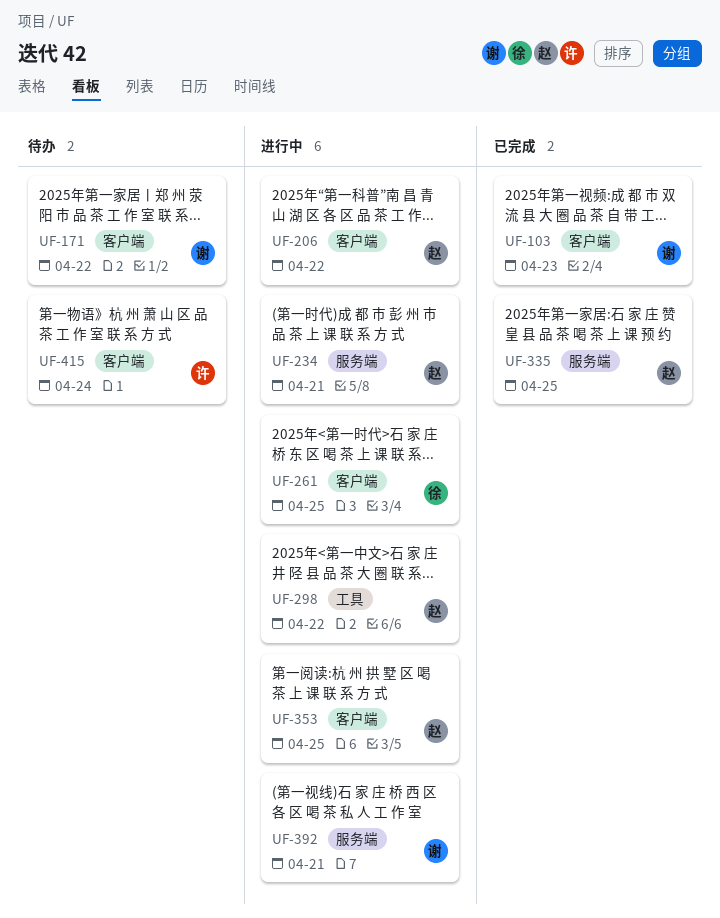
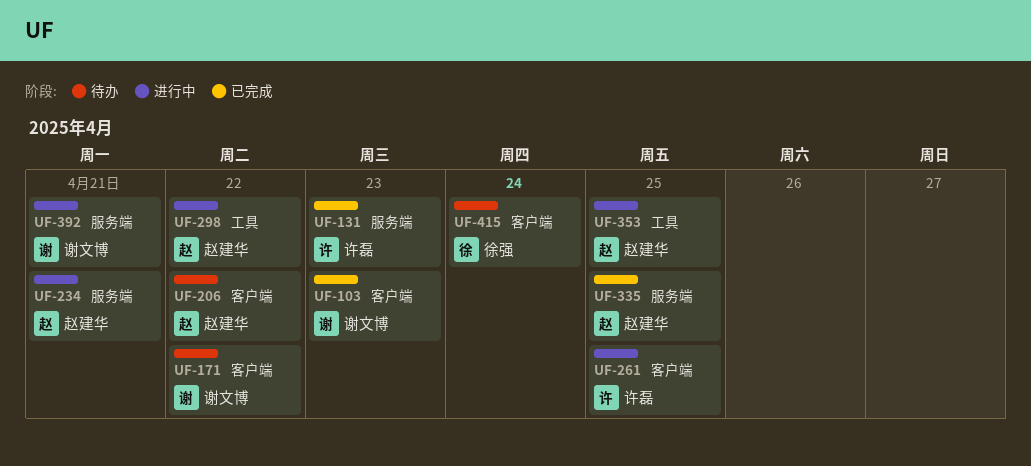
UF-131: none -> present
UF-206, status: 进行中 -> 待办
UF-261, owner: 徐强 -> 许磊
UF-353, label: 客户端 -> 工具
UF-415, owner: 许磊 -> 徐强

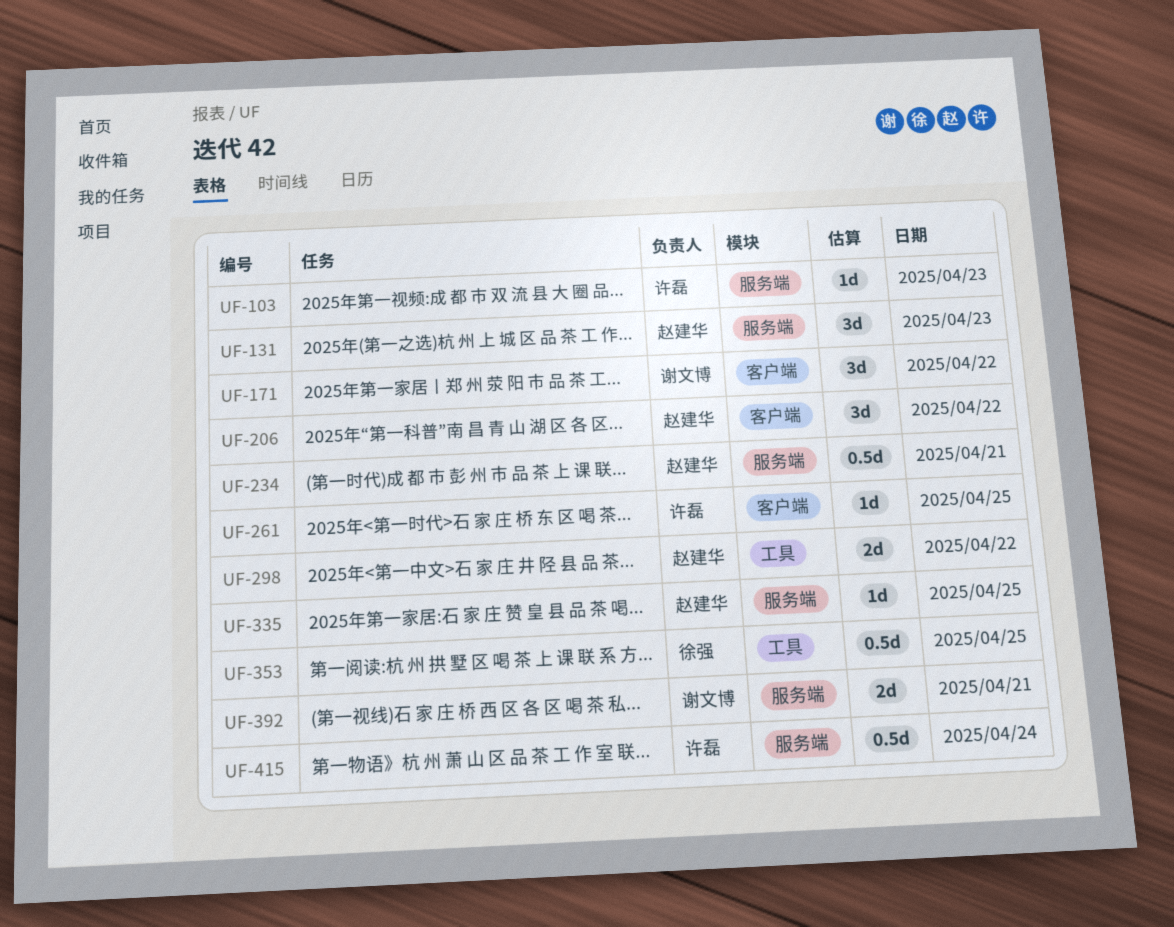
UF-103, owner: 谢文博 -> 许磊
UF-103, label: 客户端 -> 服务端
UF-131, owner: 许磊 -> 赵建华
UF-353, owner: 赵建华 -> 徐强
UF-415, owner: 徐强 -> 许磊
UF-415, label: 客户端 -> 服务端

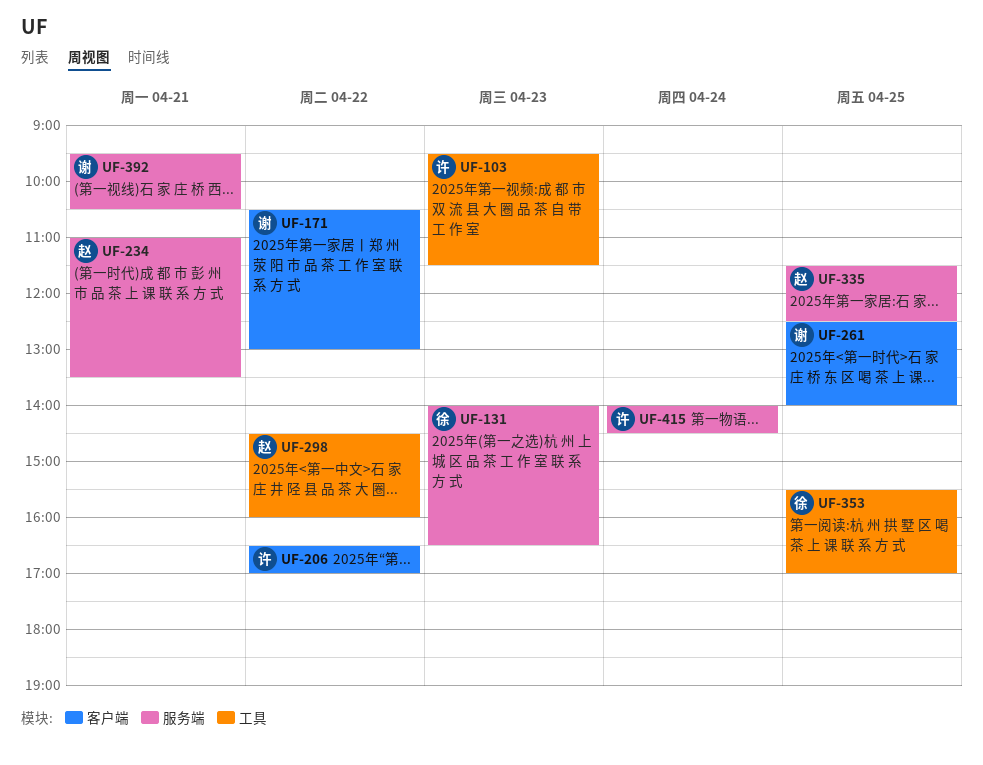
UF-103, label: 服务端 -> 工具
UF-131, owner: 赵建华 -> 徐强
UF-206, owner: 赵建华 -> 许磊
UF-261, owner: 许磊 -> 谢文博

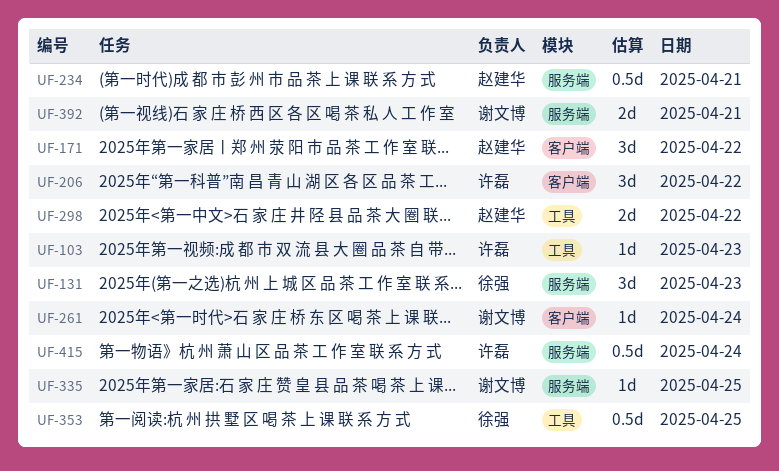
UF-171, owner: 谢文博 -> 赵建华
UF-261, day: Apr 25 -> Apr 24
UF-335, owner: 赵建华 -> 谢文博

